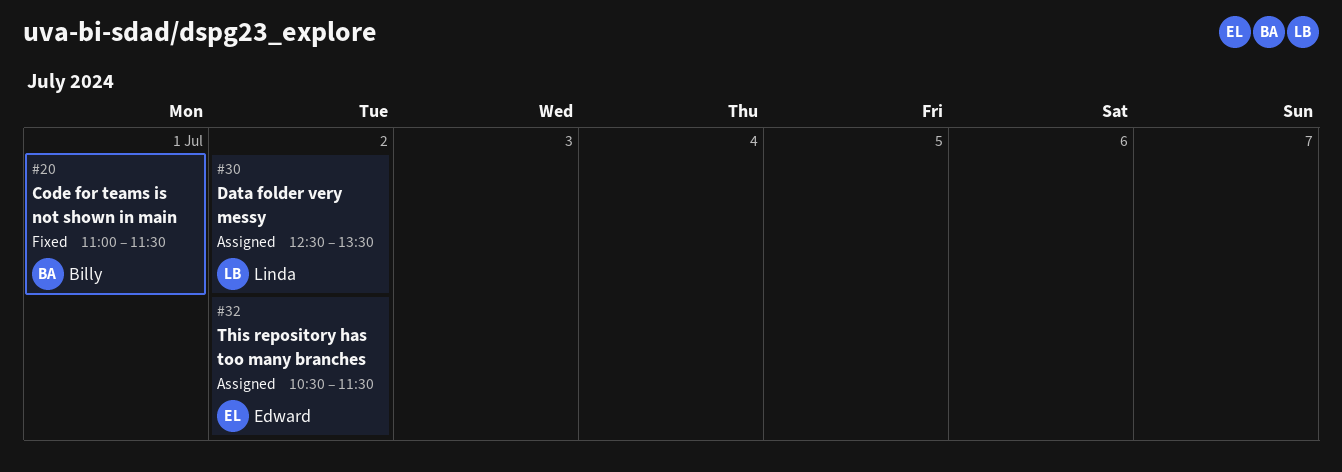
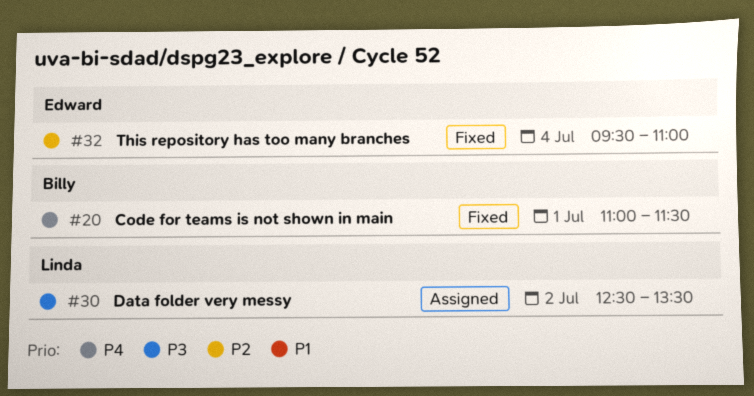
#32, status: Assigned -> Fixed
#32, day: Jul 2 -> Jul 4
#32, begins: 10:30 -> 09:30
#32, ends: 11:30 -> 11:00

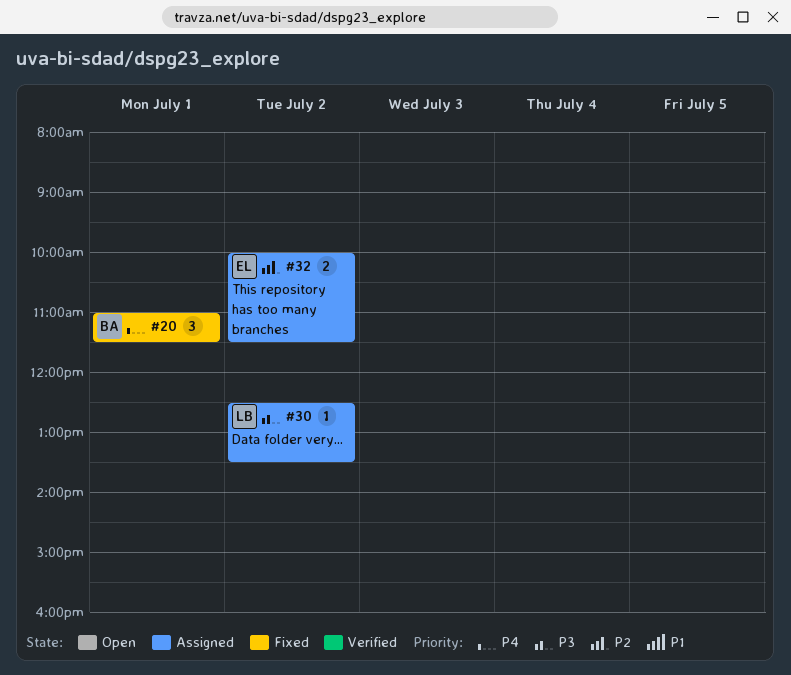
#32, status: Fixed -> Assigned
#32, day: Jul 4 -> Jul 2
#32, begins: 09:30 -> 10:00
#32, ends: 11:00 -> 11:30

